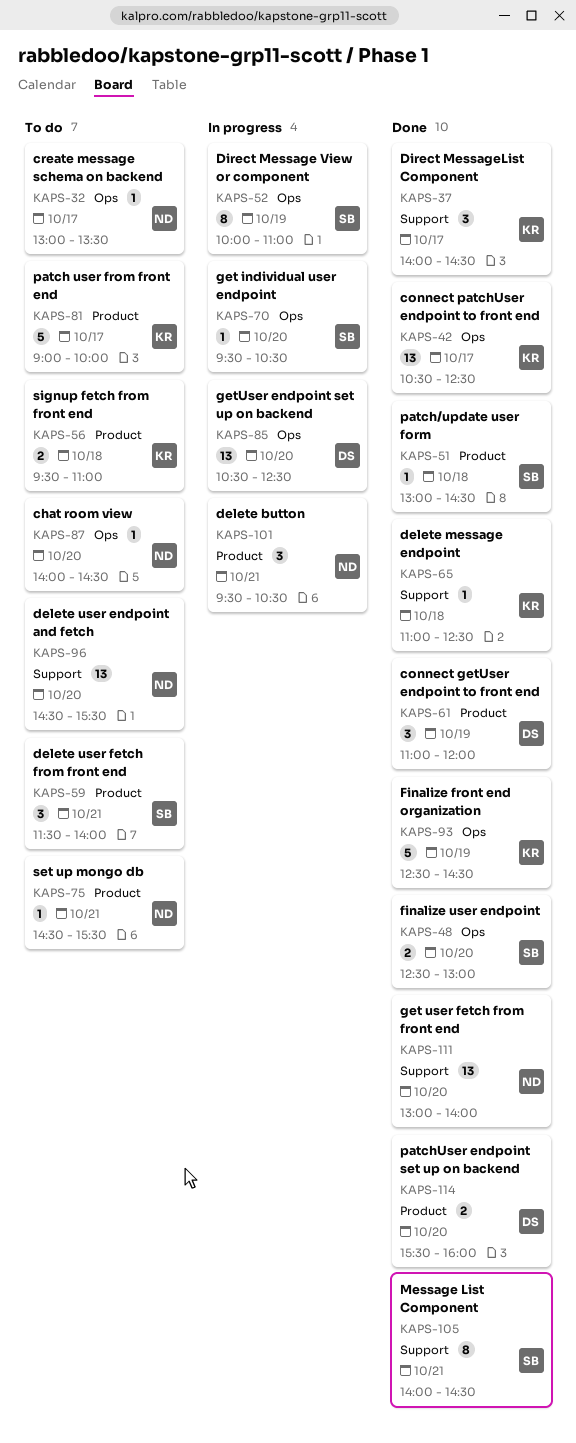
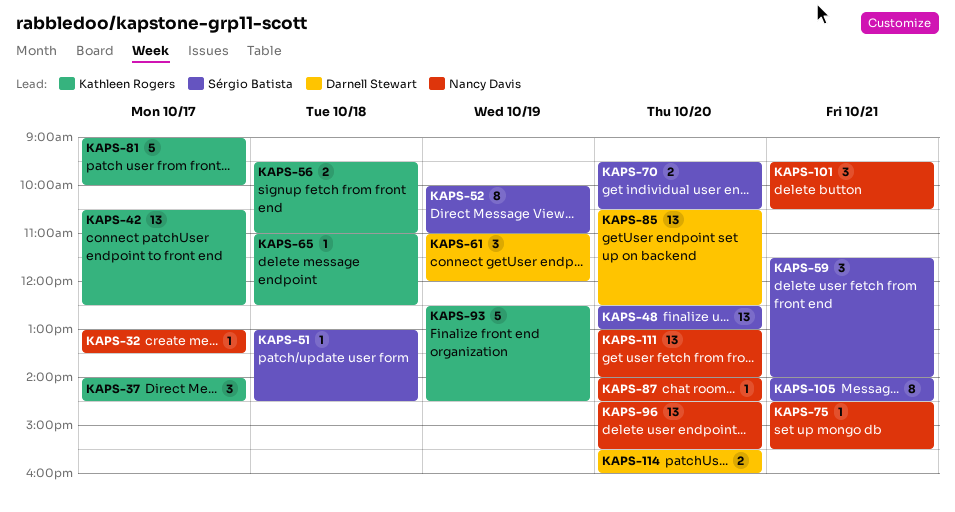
KAPS-48, estimate: 2 -> 13
KAPS-70, estimate: 1 -> 2

